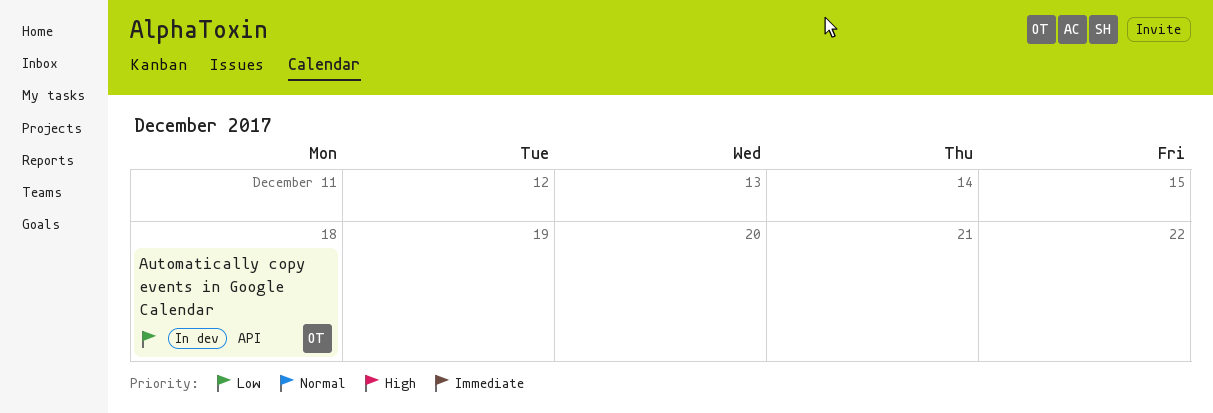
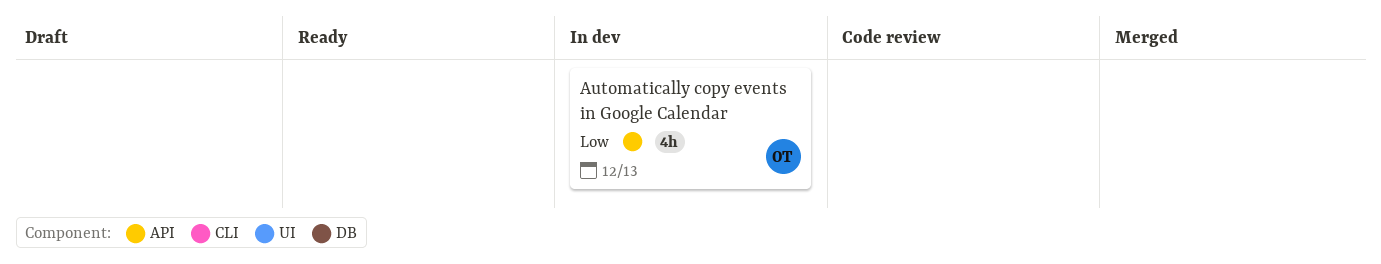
Automatically copy events in Google Calendar, due: Dec 18 -> Dec 13

